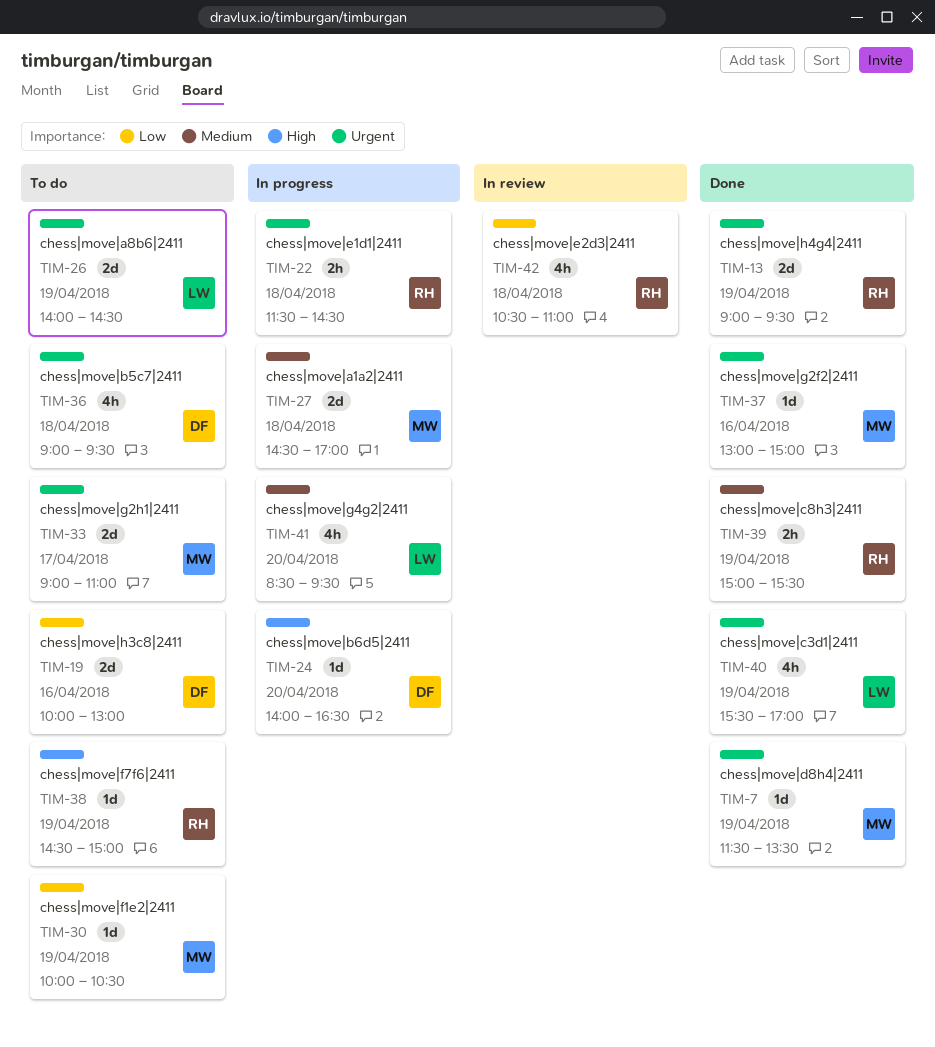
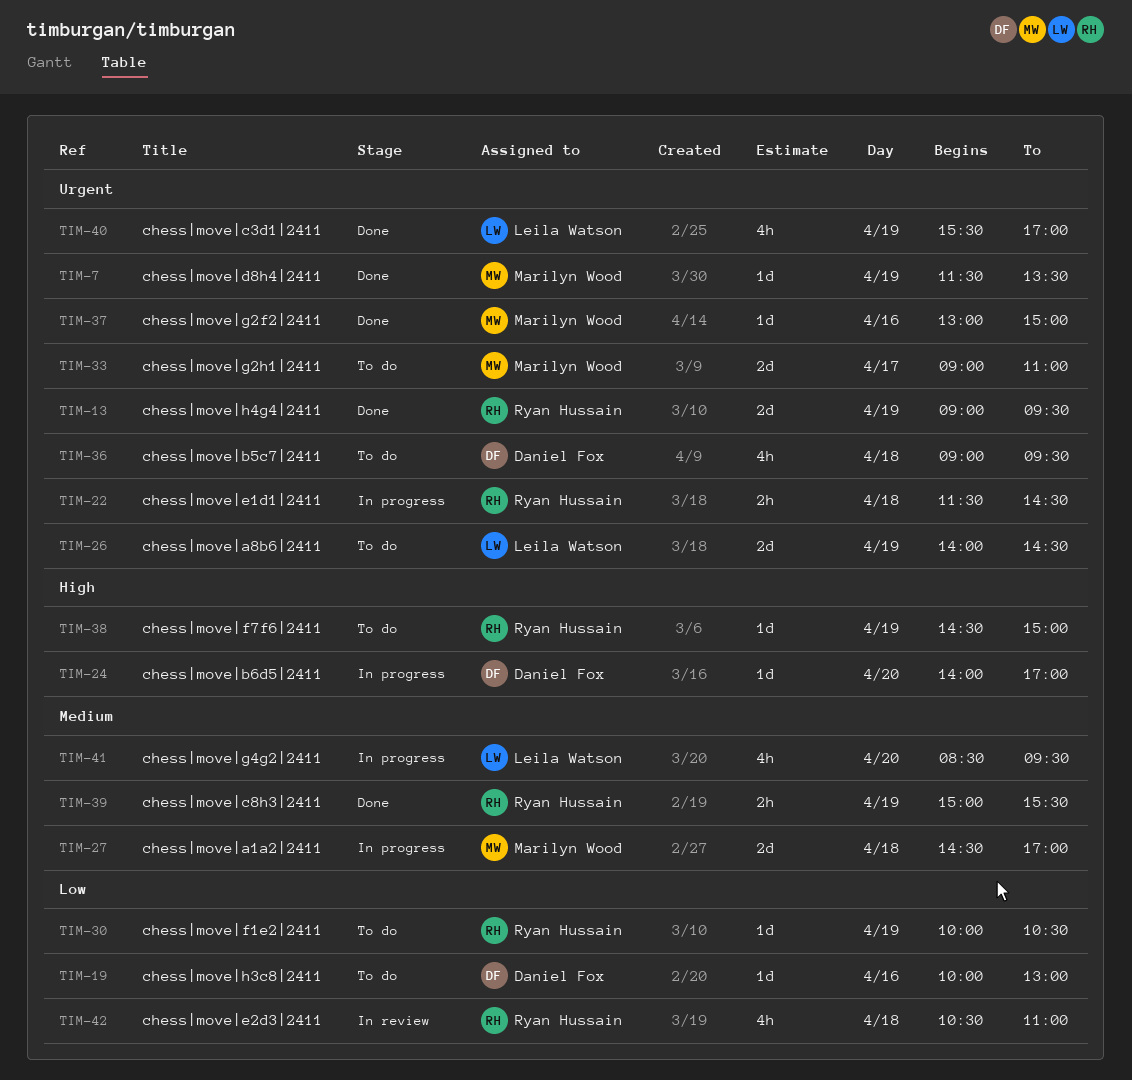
TIM-19, estimate: 2d -> 1d
TIM-24, ends: 16:30 -> 17:00
TIM-30, owner: Marilyn Wood -> Ryan Hussain

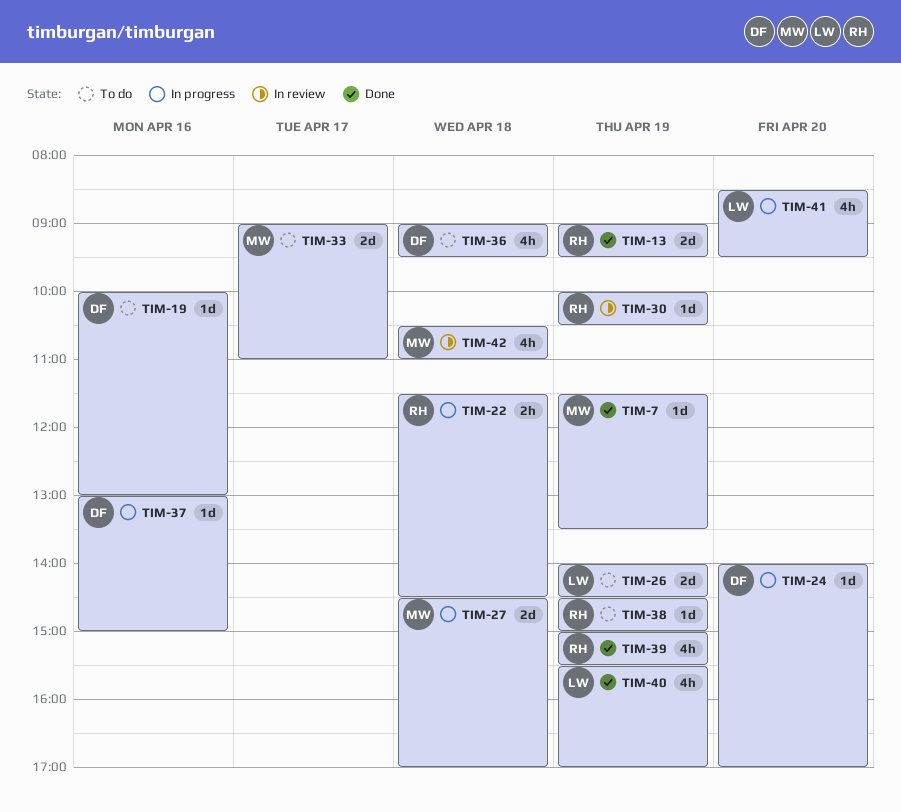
TIM-30, status: To do -> In review
TIM-37, status: Done -> In progress
TIM-37, owner: Marilyn Wood -> Daniel Fox
TIM-39, estimate: 2h -> 4h
TIM-42, owner: Ryan Hussain -> Marilyn Wood

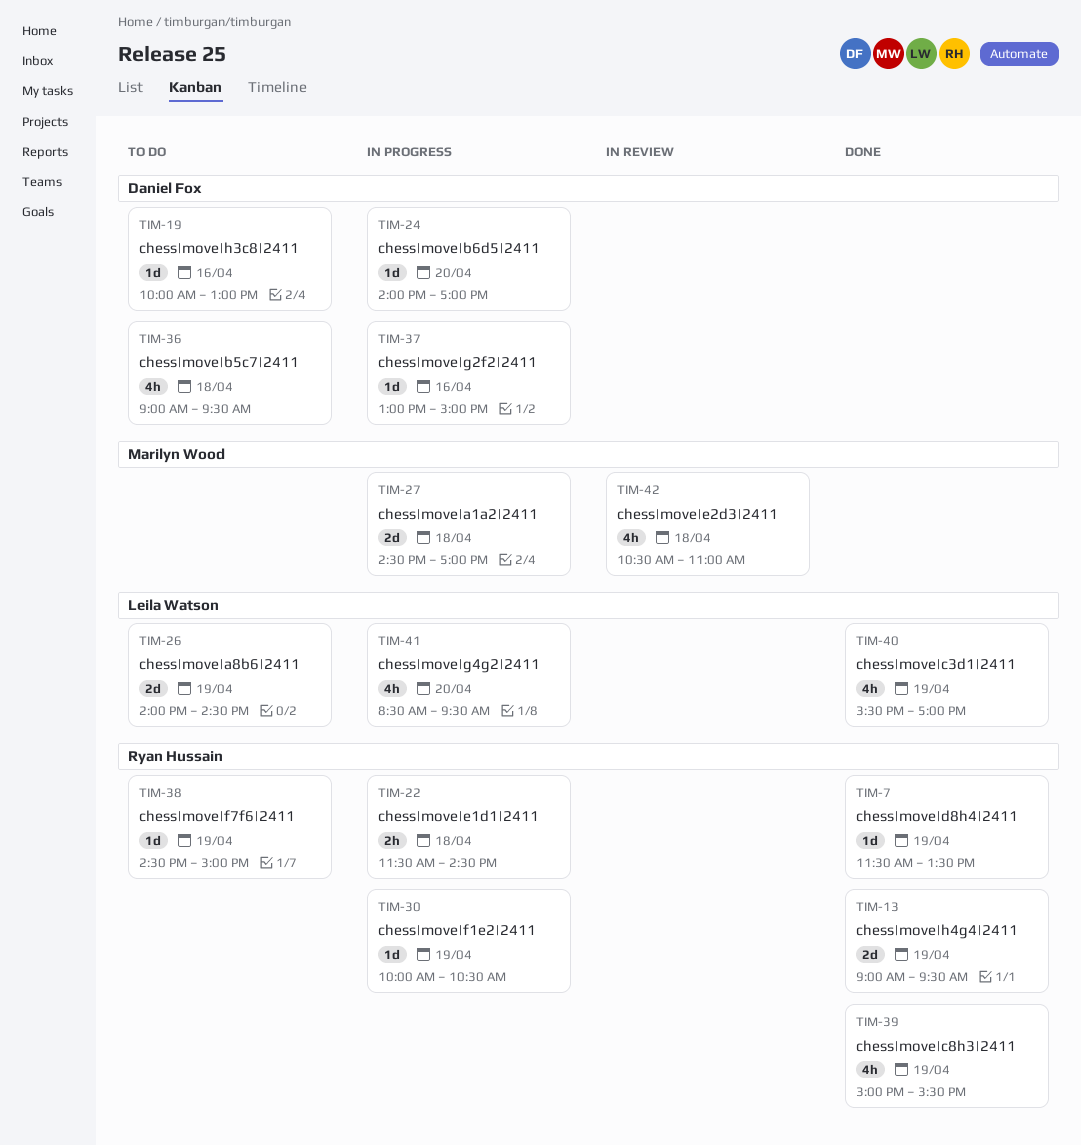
TIM-7, owner: Marilyn Wood -> Ryan Hussain
TIM-30, status: In review -> In progress
TIM-33: present -> none

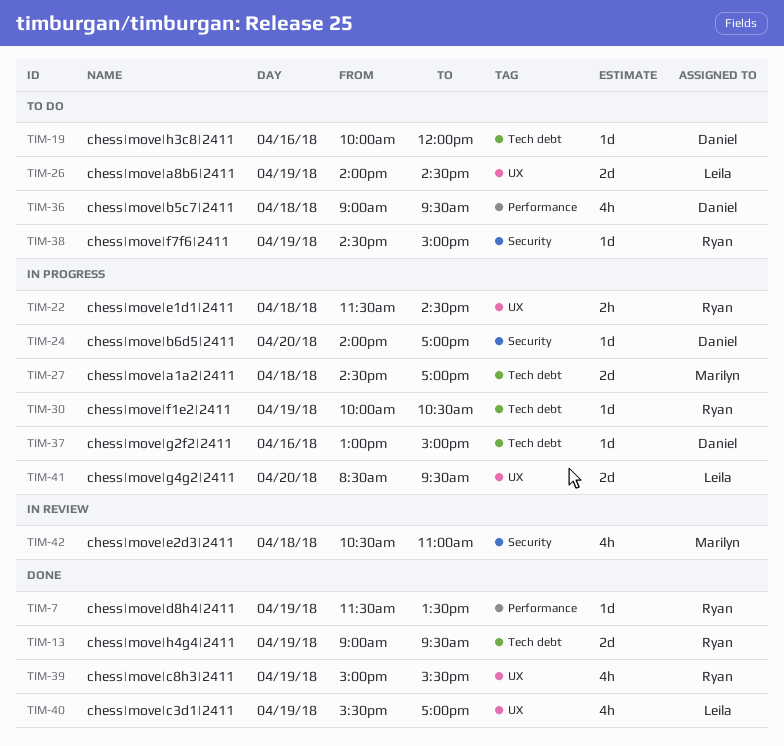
TIM-19, ends: 13:00 -> 12:00
TIM-41, estimate: 4h -> 2d

